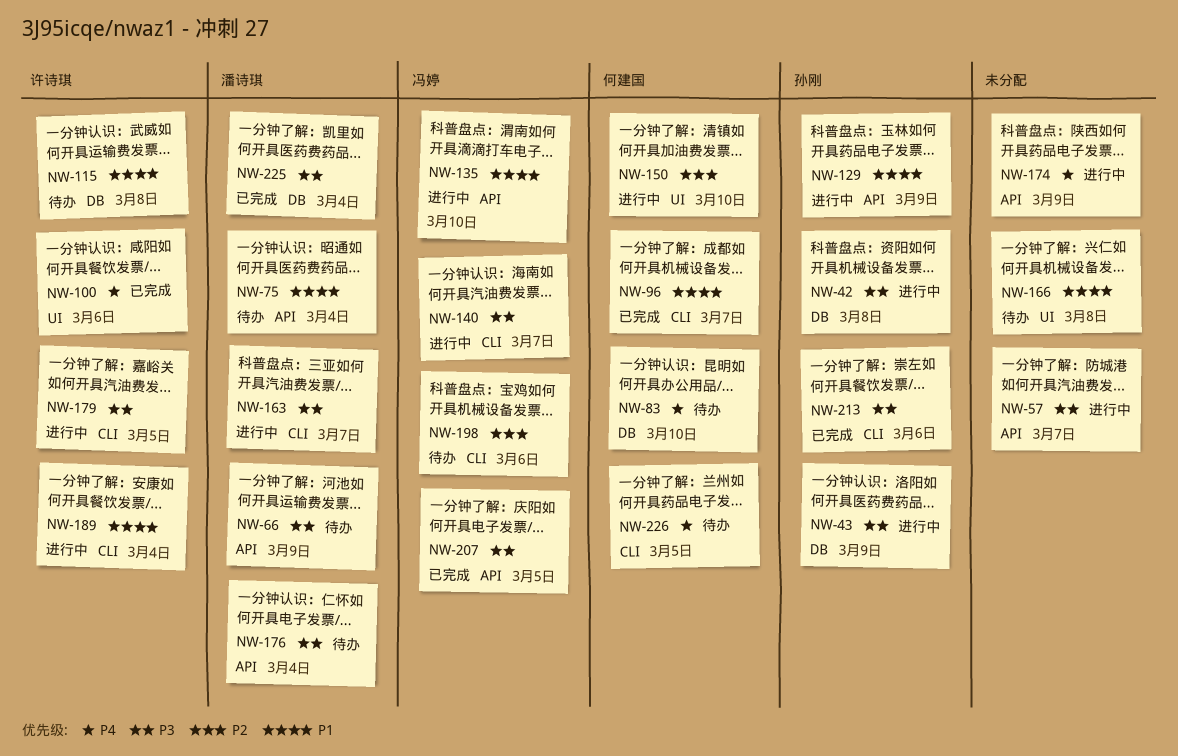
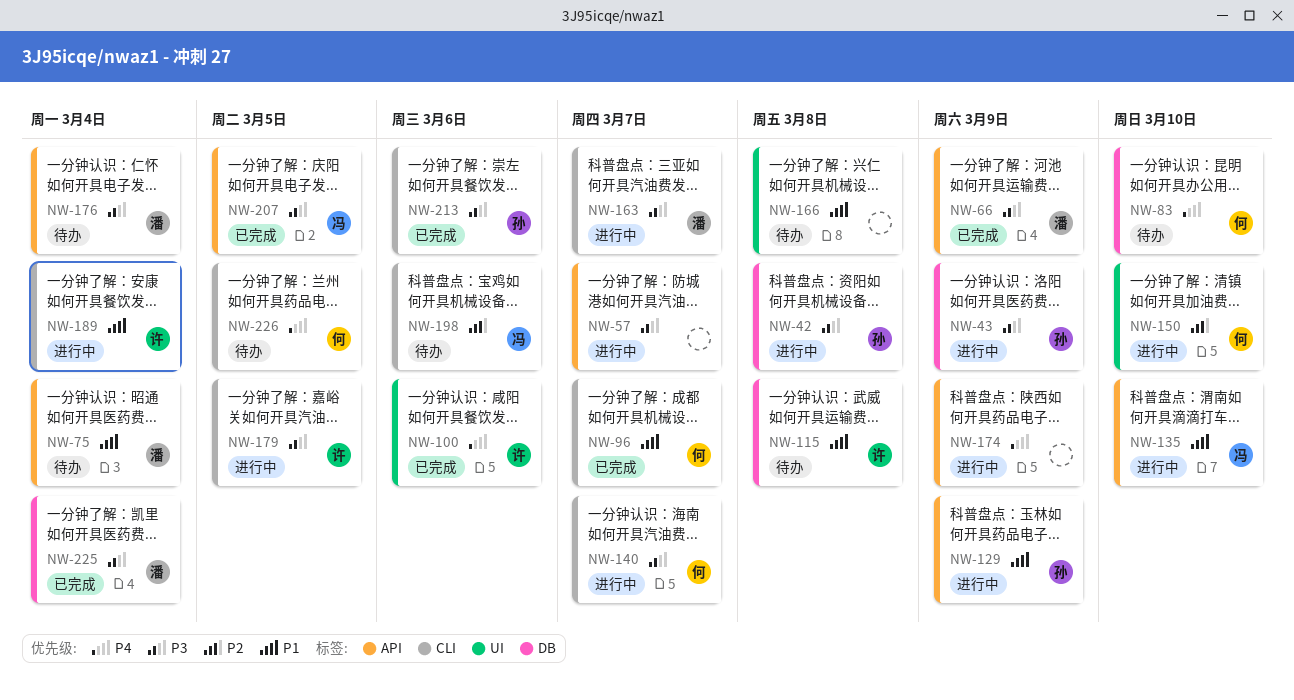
NW-66, status: 待办 -> 已完成
NW-140, owner: 冯婷 -> 何建国

